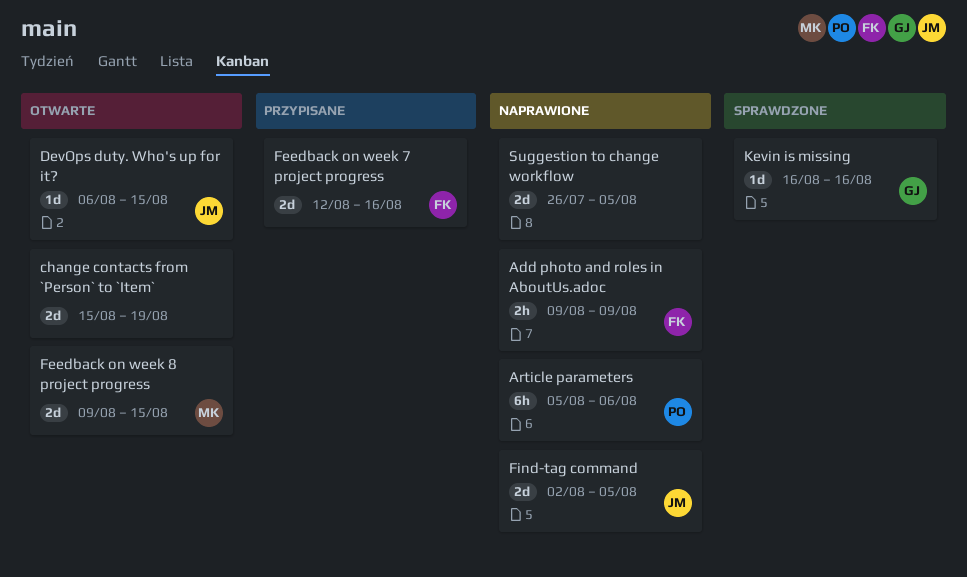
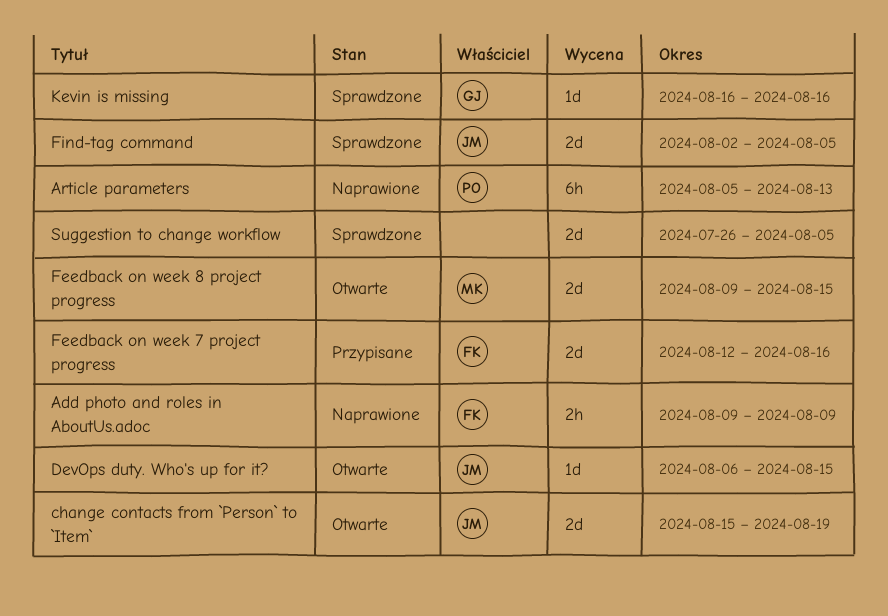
Article parameters, due: Aug 6 -> Aug 13
change contacts from `Person` to `Item`, owner: none -> JM
Find-tag command, status: Naprawione -> Sprawdzone
Suggestion to change workflow, status: Naprawione -> Sprawdzone

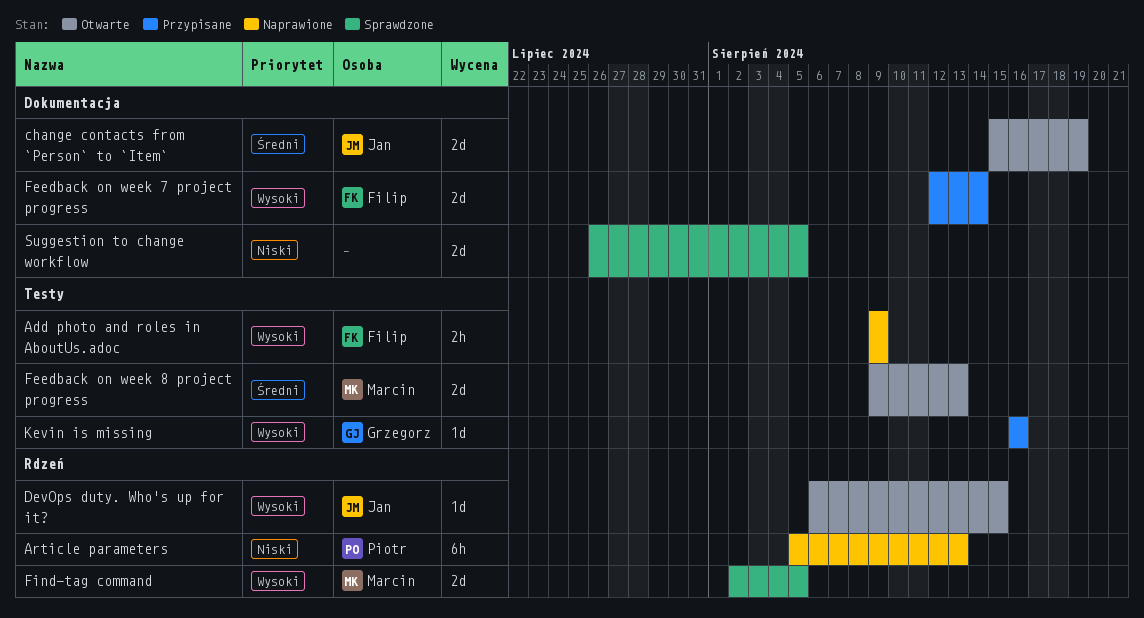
Feedback on week 7 project progress, due: Aug 16 -> Aug 14
Feedback on week 8 project progress, due: Aug 15 -> Aug 13
Find-tag command, owner: Jan -> Marcin
Kevin is missing, status: Sprawdzone -> Przypisane

